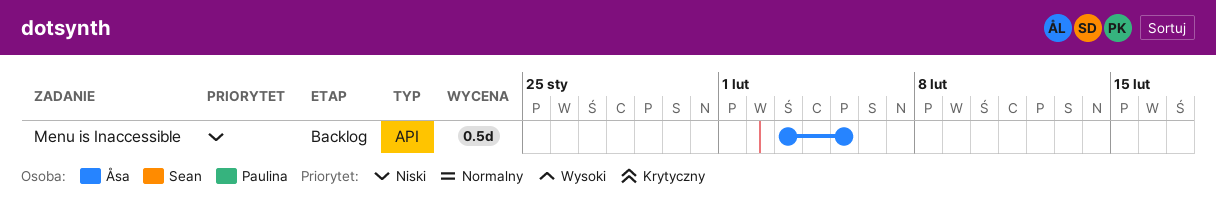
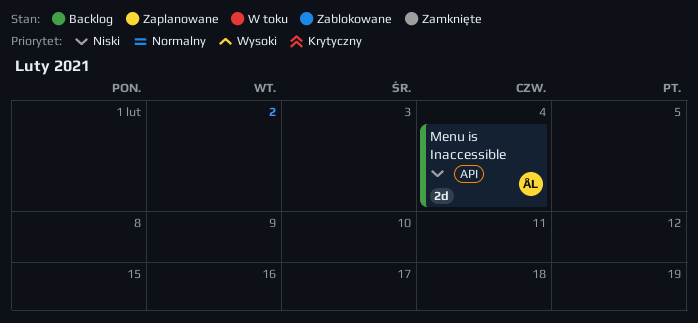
Menu is Inaccessible, estimate: 0.5d -> 2d
Menu is Inaccessible, due: Feb 5 -> Feb 4

